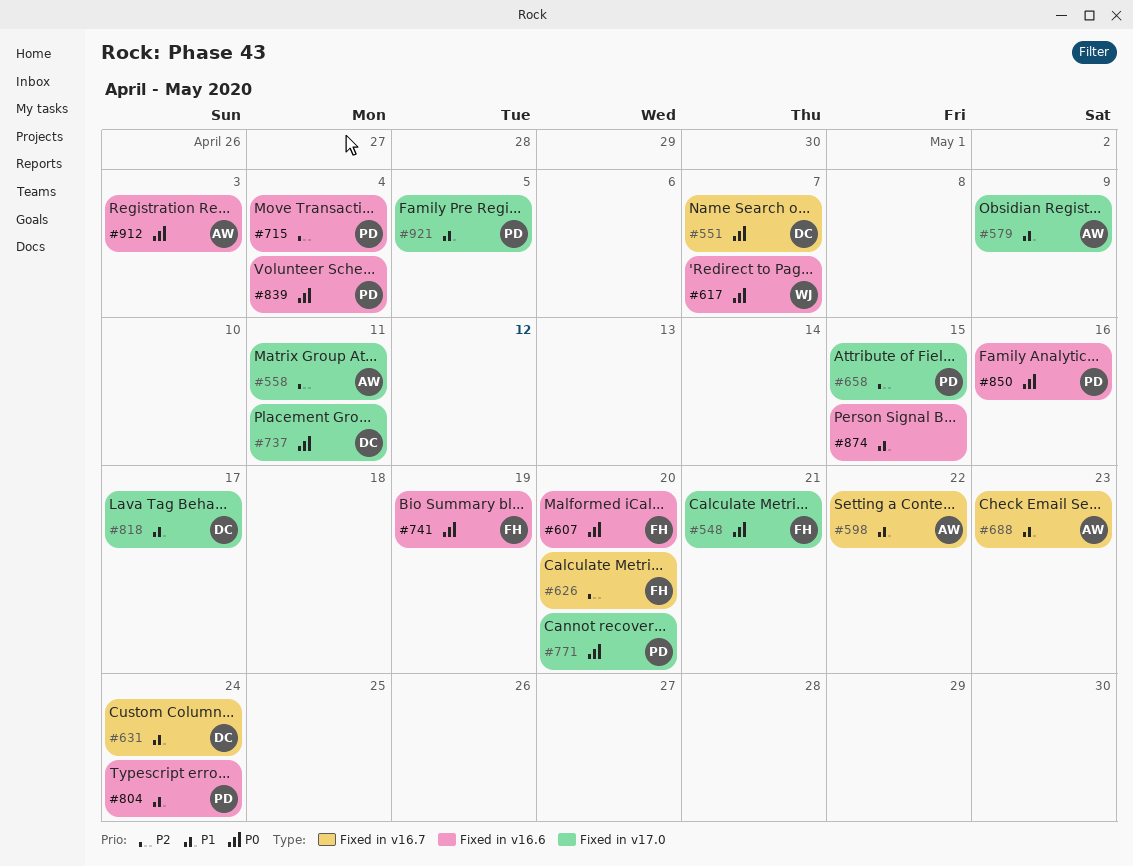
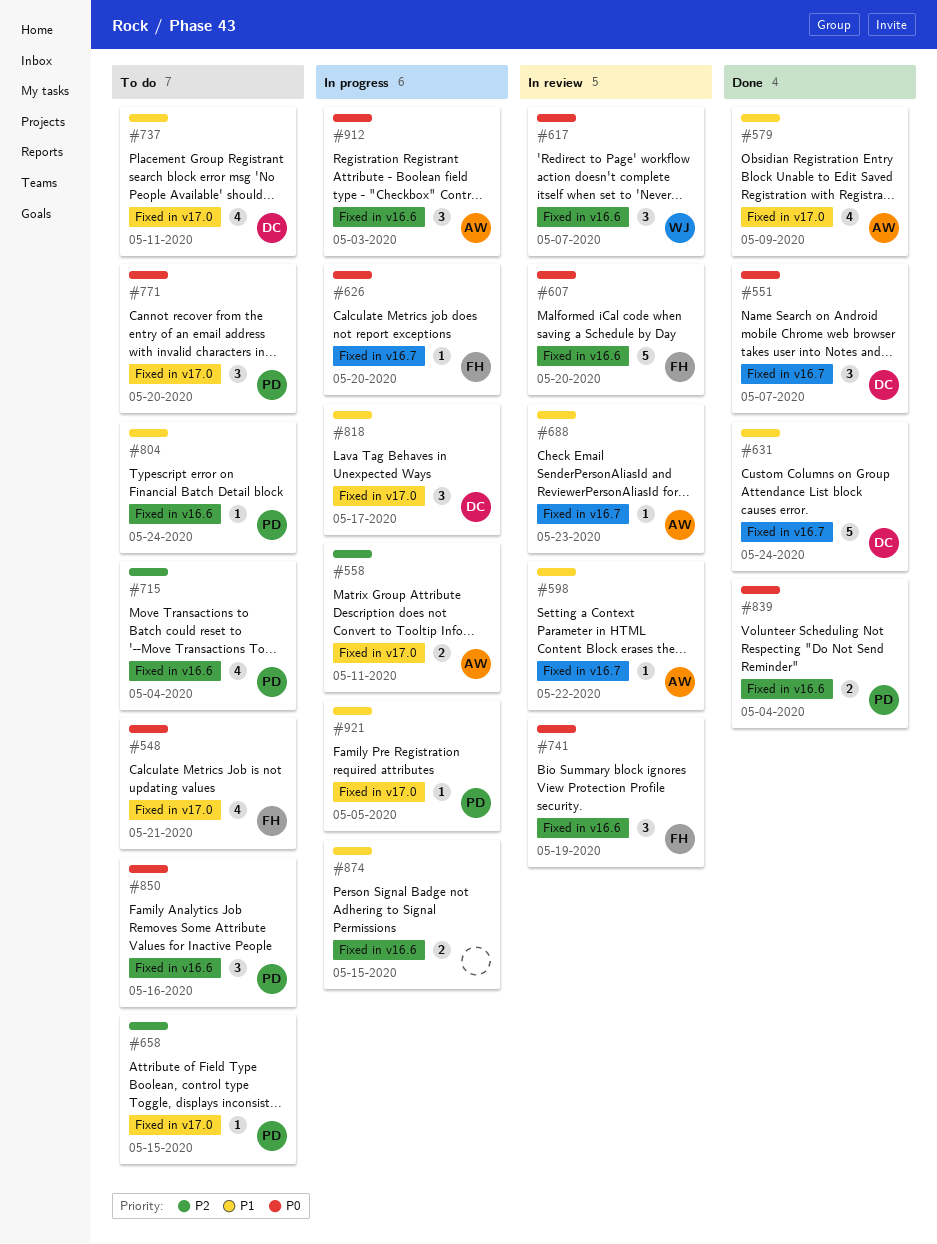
#626, priority: P2 -> P0
#737, priority: P0 -> P1

